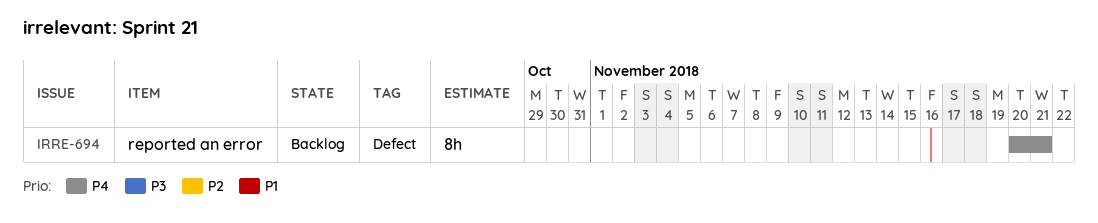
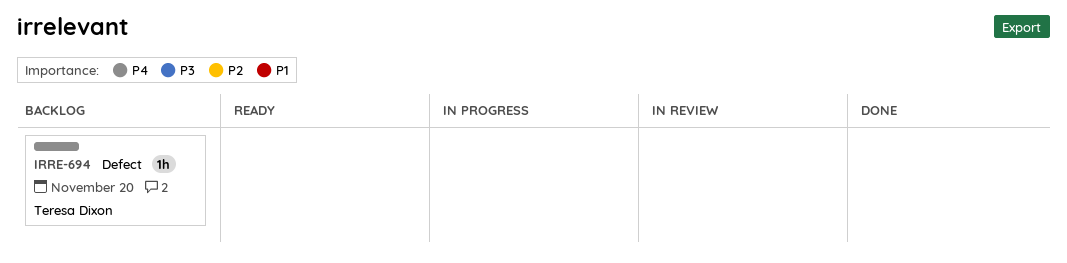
IRRE-694, estimate: 8h -> 1h
IRRE-694, due: Nov 21 -> Nov 20

